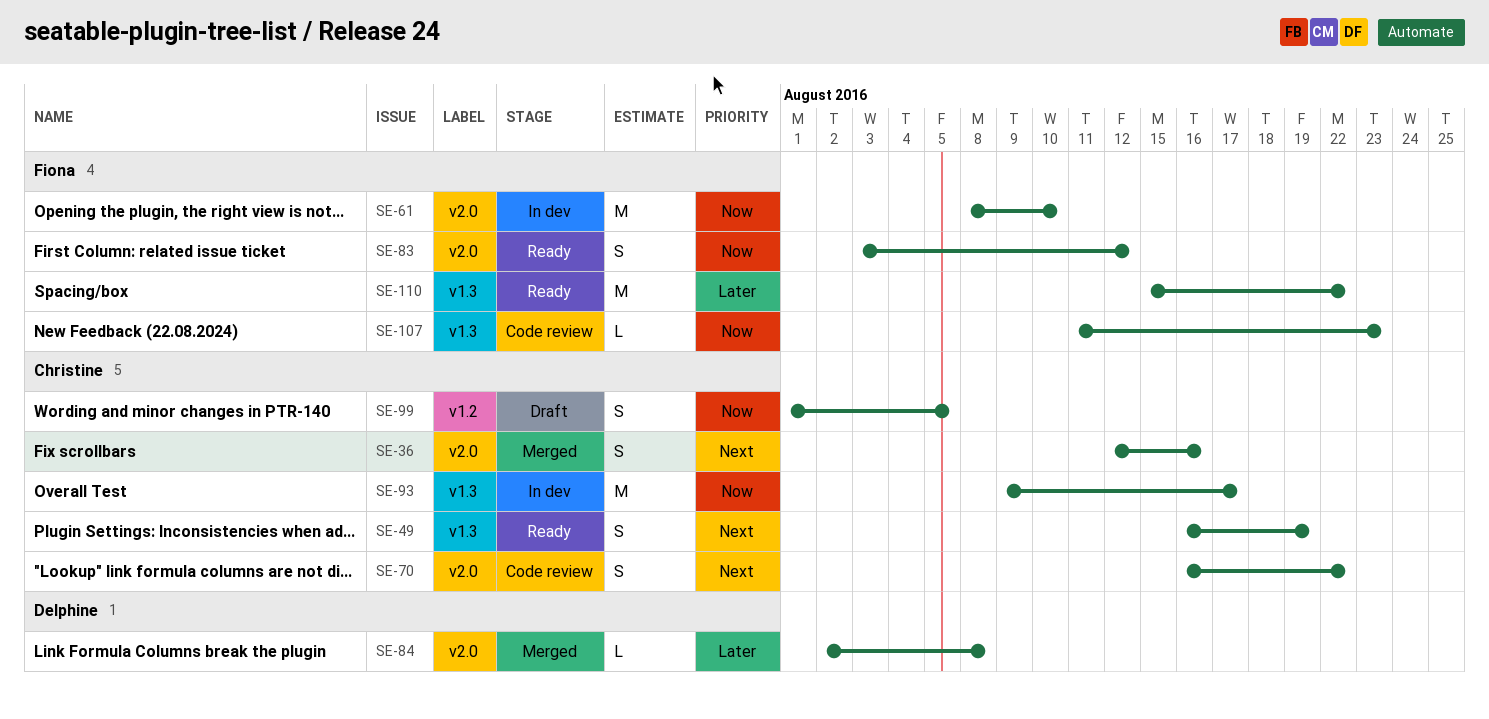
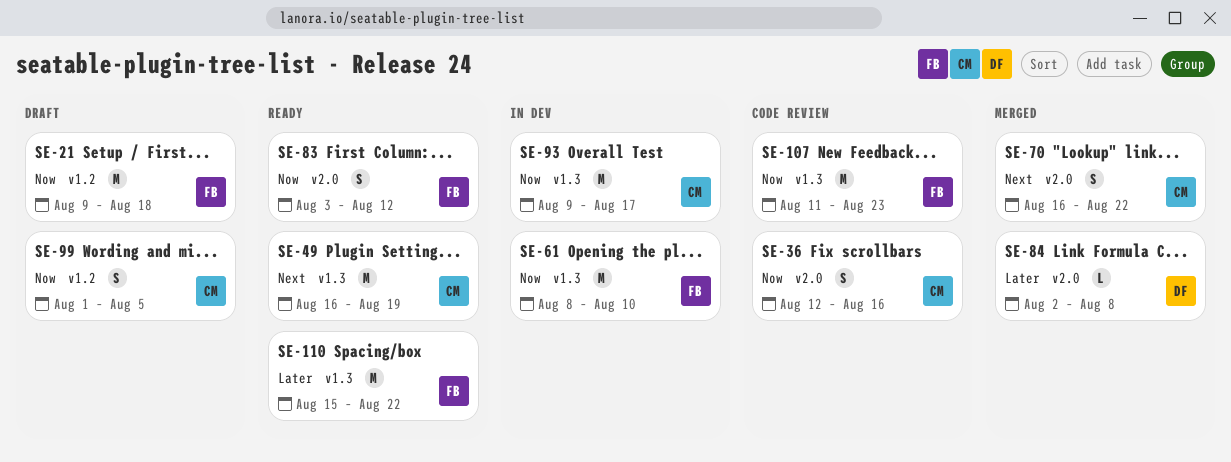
SE-21: none -> present
SE-36, status: Merged -> Code review
SE-36, priority: Next -> Now
SE-49, estimate: S -> M
SE-61, label: v2.0 -> v1.3
SE-70, status: Code review -> Merged
SE-107, estimate: L -> M

